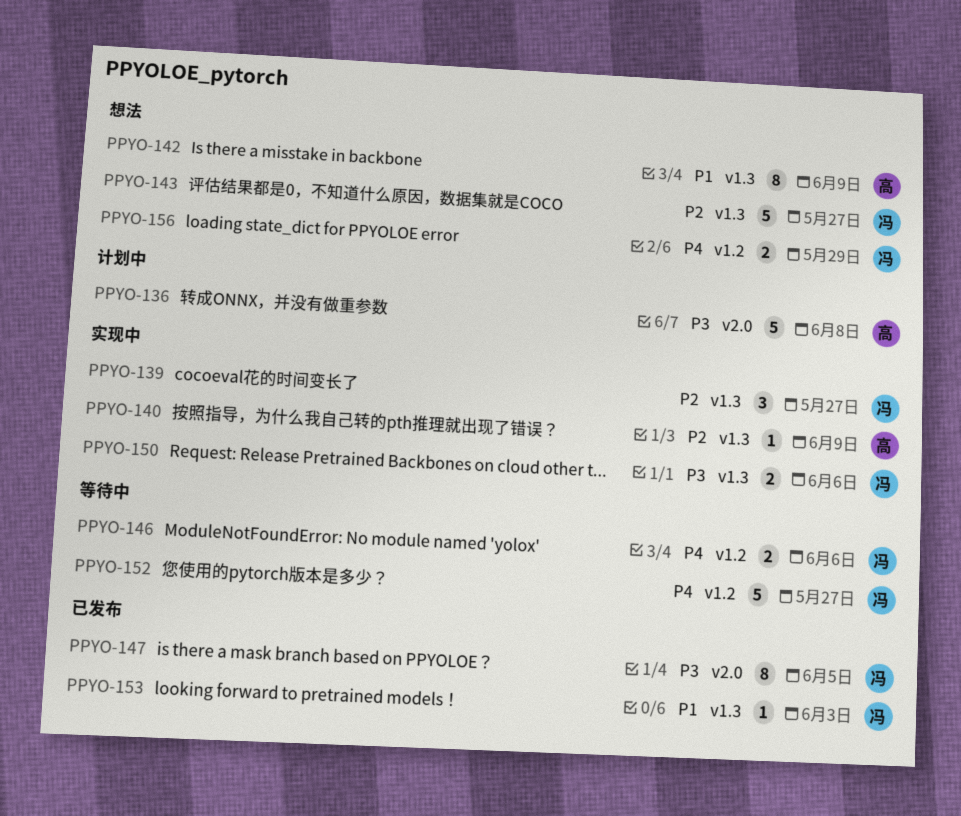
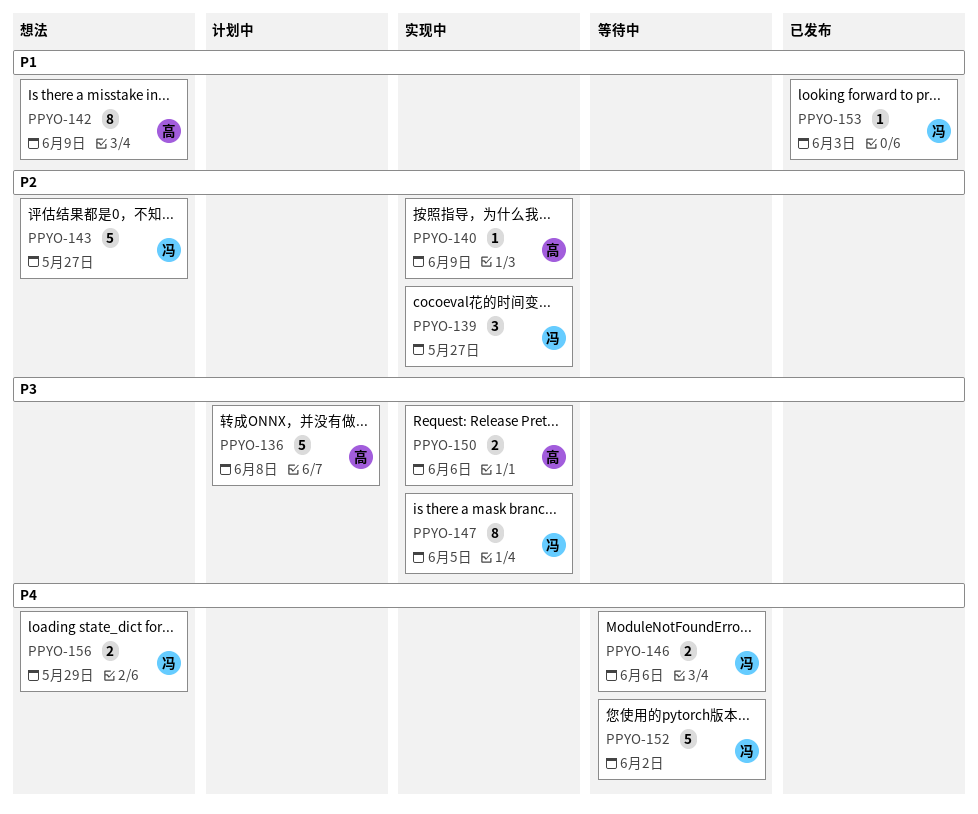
PPYO-147, status: 已发布 -> 实现中
PPYO-150, owner: 冯 -> 高
PPYO-152, due: May 27 -> Jun 2

